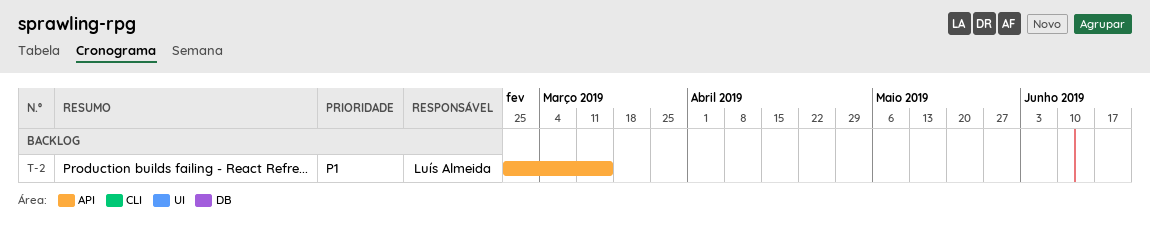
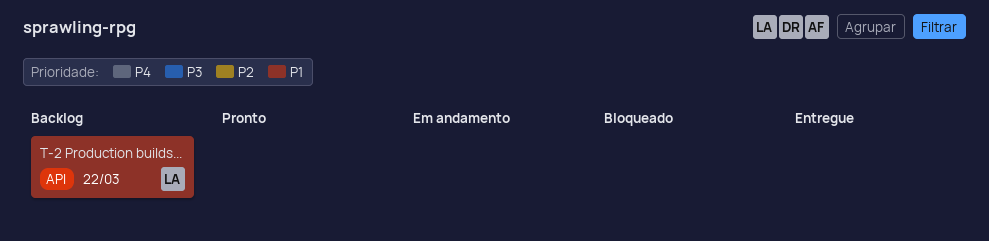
T-2, due: Mar 15 -> Mar 22

